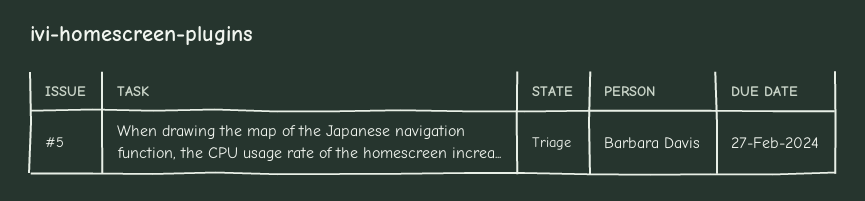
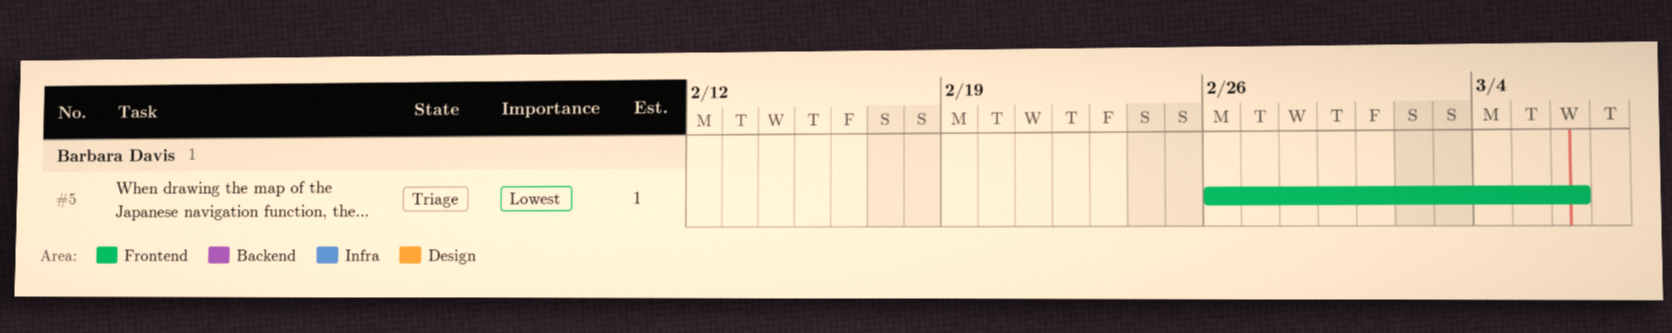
#5, due: Feb 27 -> Mar 6

